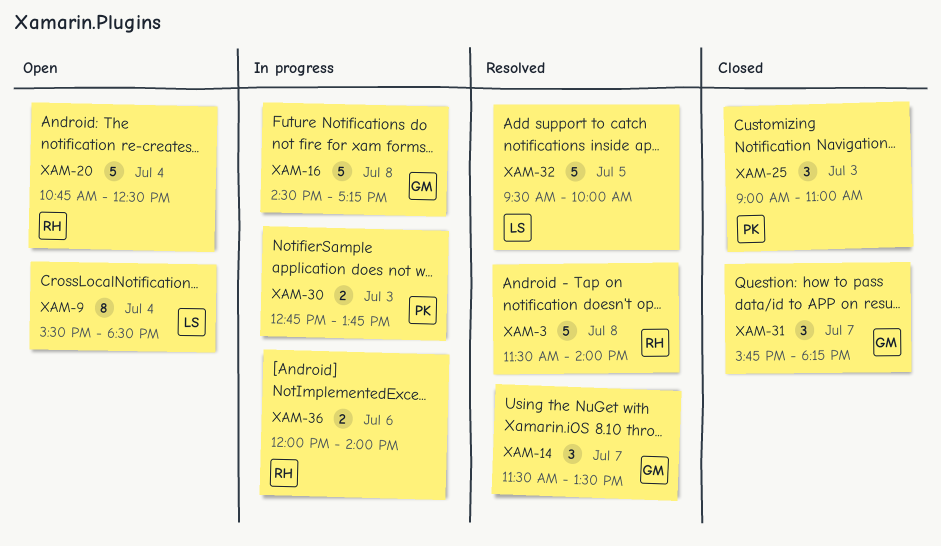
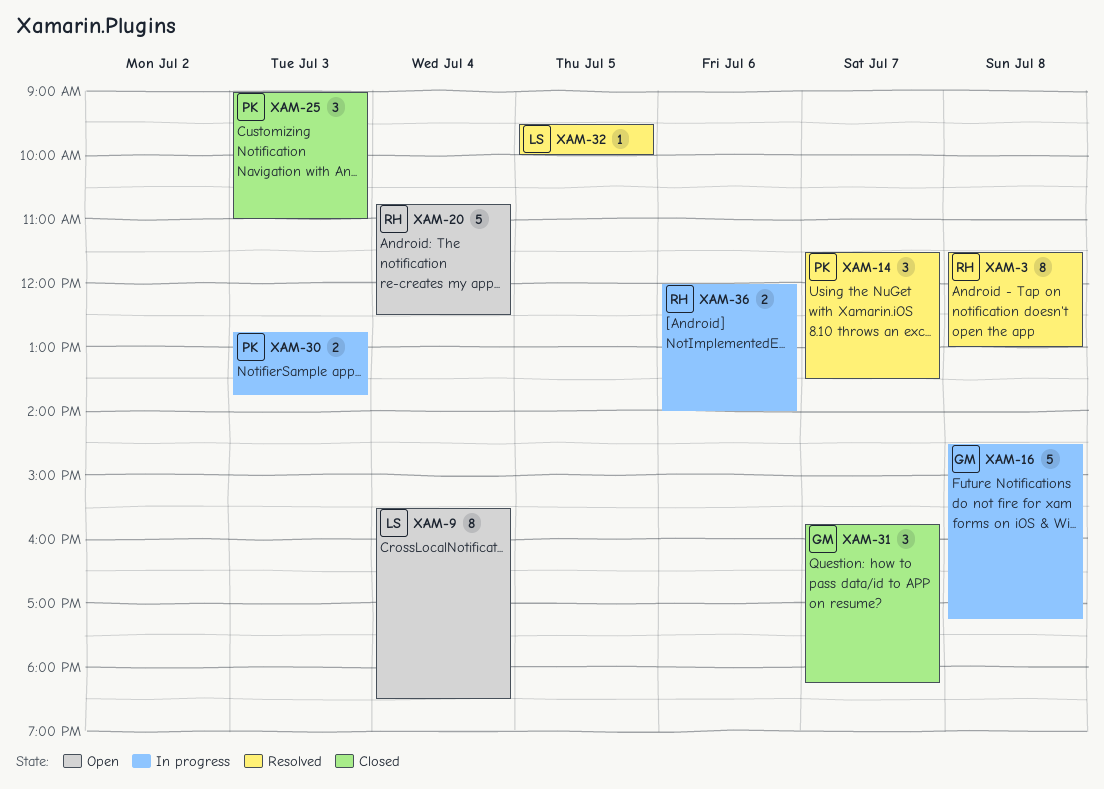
XAM-3, estimate: 5 -> 8
XAM-3, ends: 14:00 -> 13:00
XAM-14, owner: GM -> PK
XAM-32, estimate: 5 -> 1

